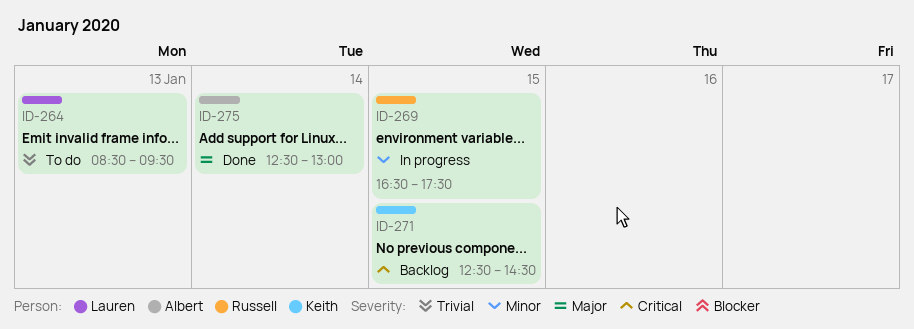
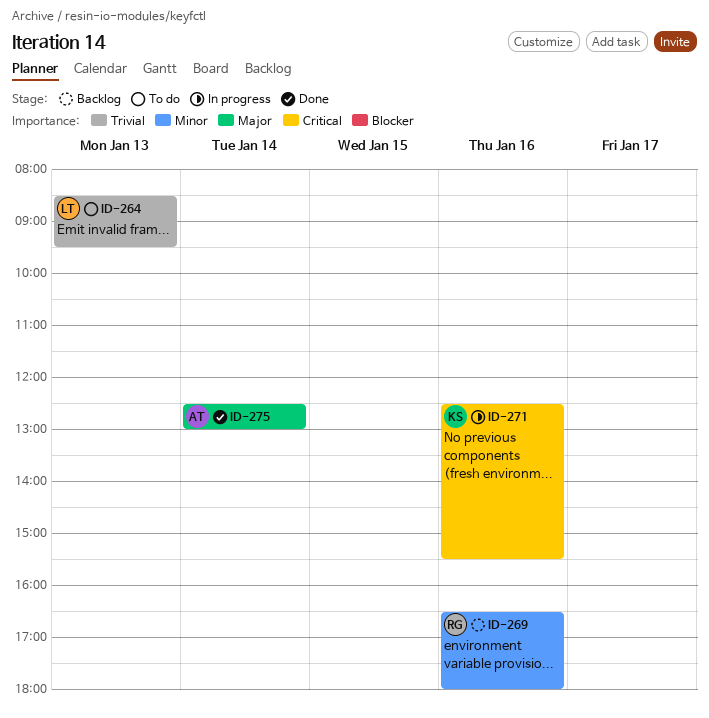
ID-269, status: In progress -> Backlog
ID-269, day: Jan 15 -> Jan 16
ID-269, ends: 17:30 -> 18:00
ID-271, status: Backlog -> In progress
ID-271, day: Jan 15 -> Jan 16
ID-271, ends: 14:30 -> 15:30

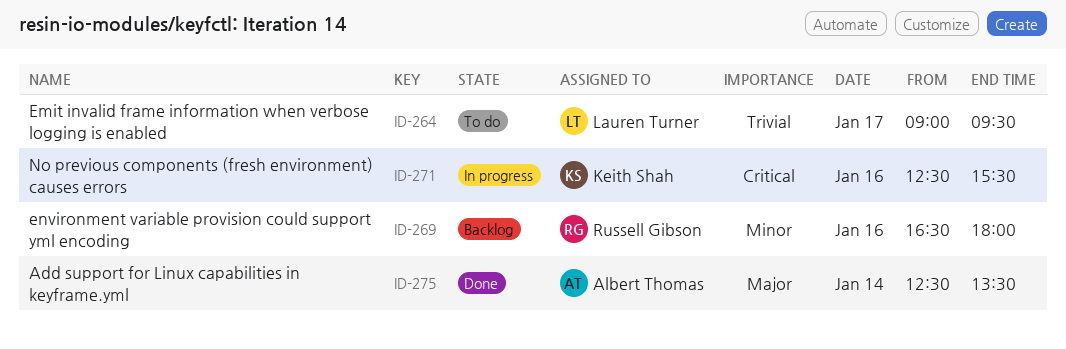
ID-264, day: Jan 13 -> Jan 17
ID-264, begins: 08:30 -> 09:00
ID-275, ends: 13:00 -> 13:30

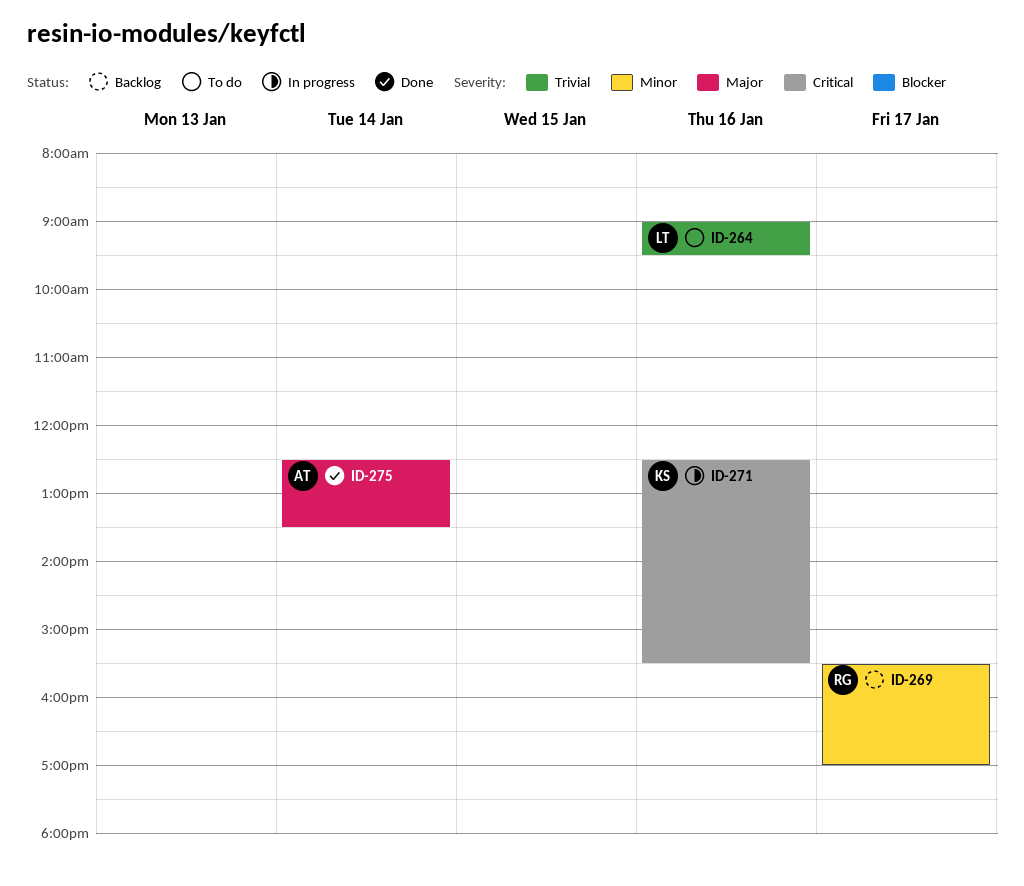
ID-264, day: Jan 17 -> Jan 16
ID-269, day: Jan 16 -> Jan 17
ID-269, begins: 16:30 -> 15:30
ID-269, ends: 18:00 -> 17:00

